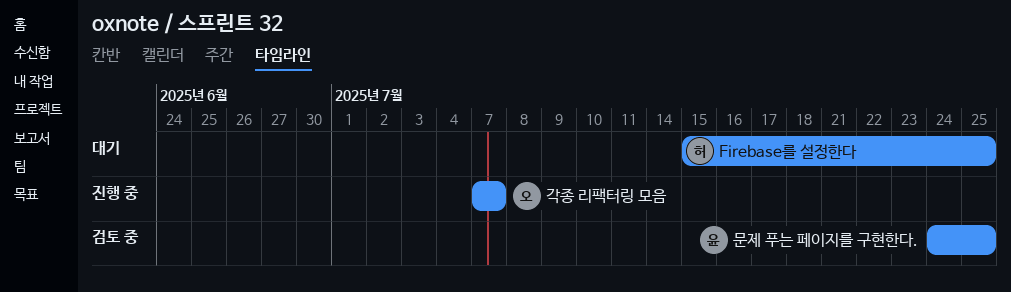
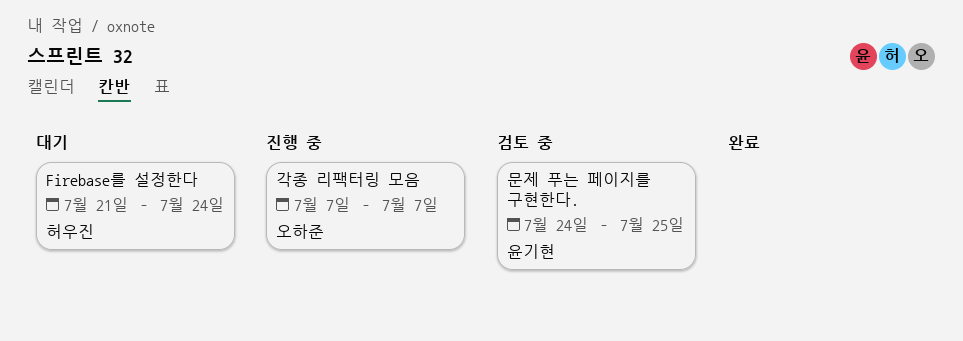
Firebase를 설정한다, start: Jul 15 -> Jul 21
Firebase를 설정한다, due: Jul 25 -> Jul 24

